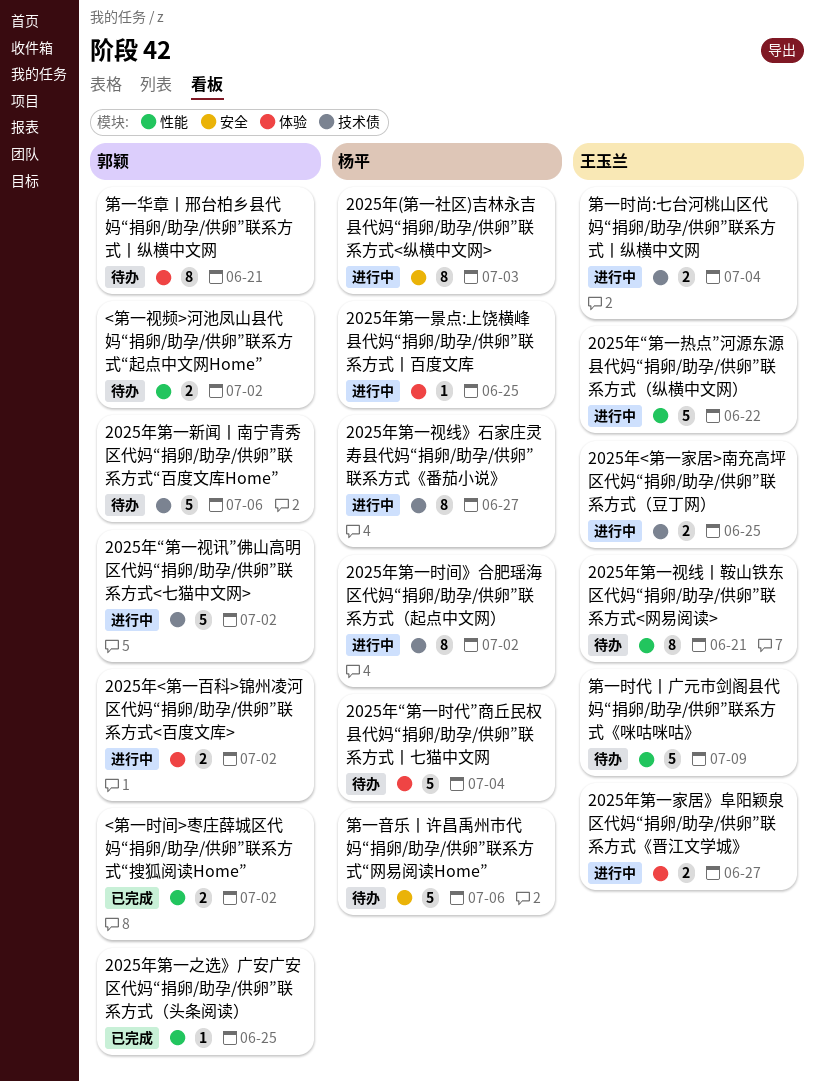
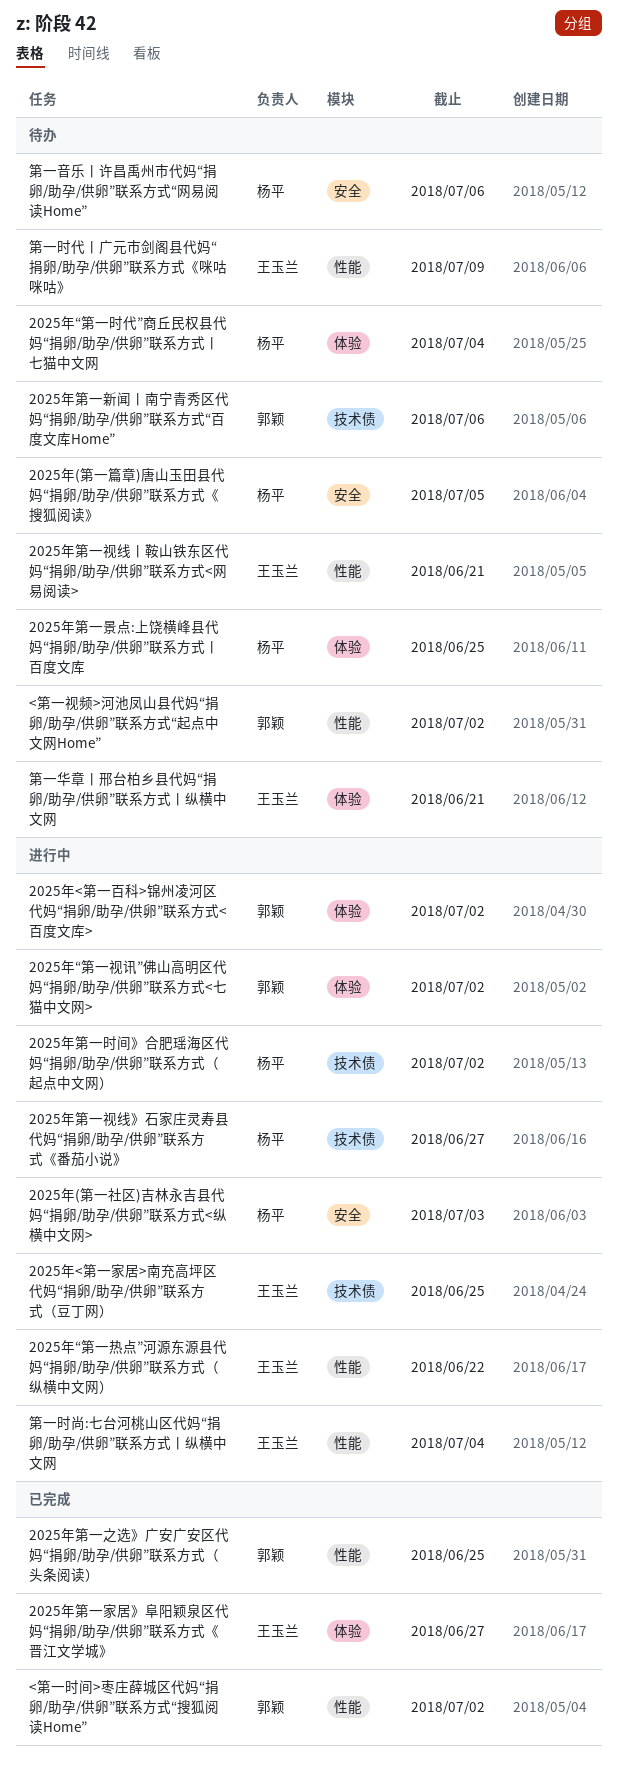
2025年(第一篇章)唐山玉田县代妈“捐卵/助孕/供卵”联系方式《搜狐阅读》: none -> present
2025年“第一视讯”佛山高明区代妈“捐卵/助孕/供卵”联系方式<七猫中文网>, label: 技术债 -> 体验
2025年第一家居》阜阳颖泉区代妈“捐卵/助孕/供卵”联系方式《晋江文学城》, status: 进行中 -> 已完成
2025年第一景点:上饶横峰县代妈“捐卵/助孕/供卵”联系方式丨百度文库, status: 进行中 -> 待办
第一华章丨邢台柏乡县代妈“捐卵/助孕/供卵”联系方式丨纵横中文网, owner: 郭颖 -> 王玉兰
第一时尚:七台河桃山区代妈“捐卵/助孕/供卵”联系方式丨纵横中文网, label: 技术债 -> 性能

